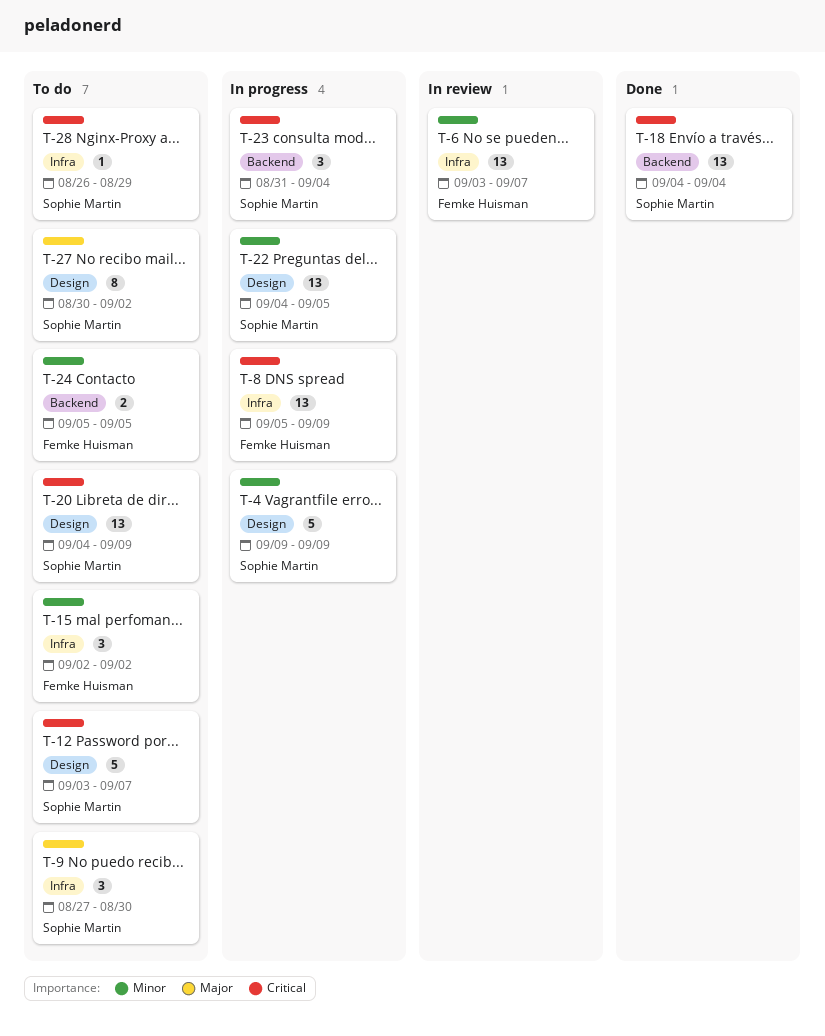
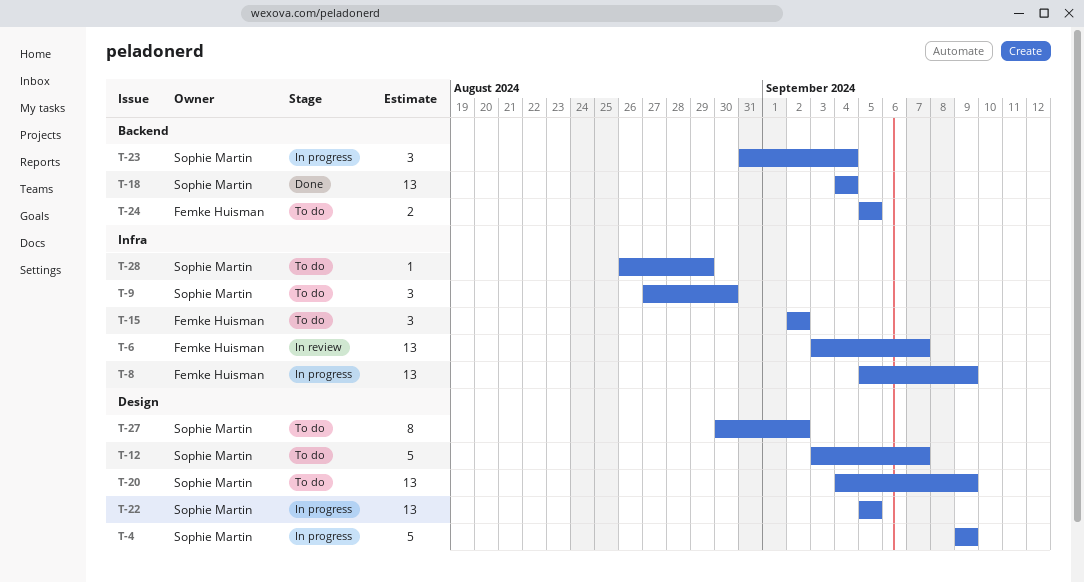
T-22, start: Sep 4 -> Sep 5

